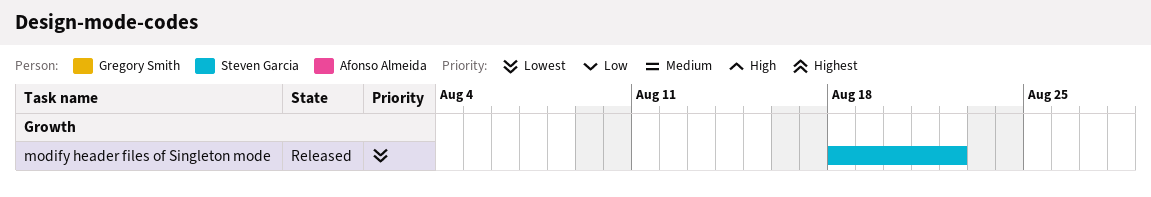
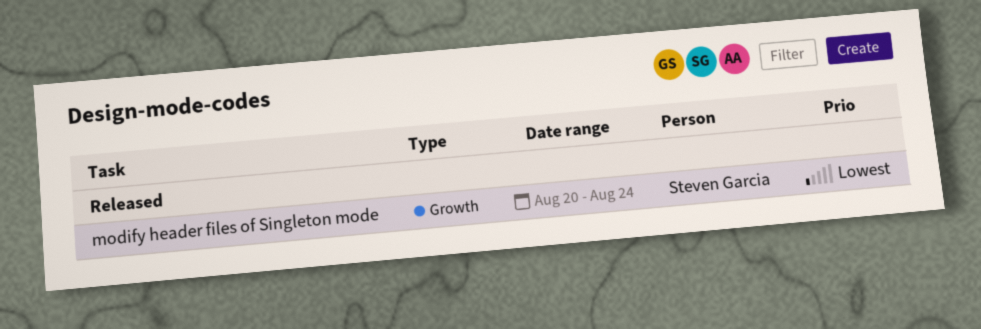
modify header files of Singleton mode, start: Aug 18 -> Aug 20
modify header files of Singleton mode, due: Aug 22 -> Aug 24

